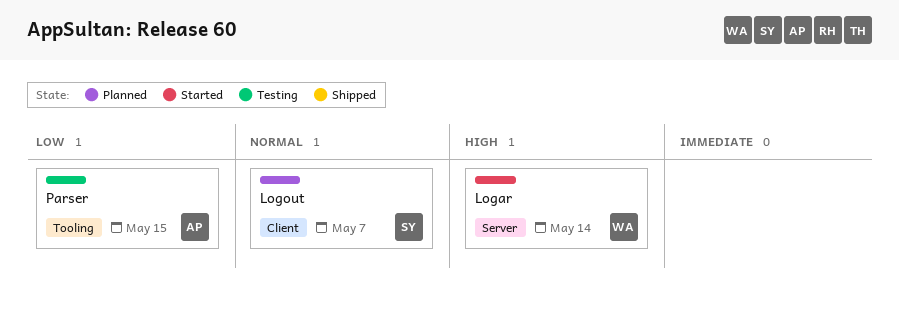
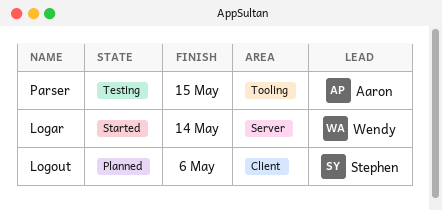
Logout, due: May 7 -> May 6

